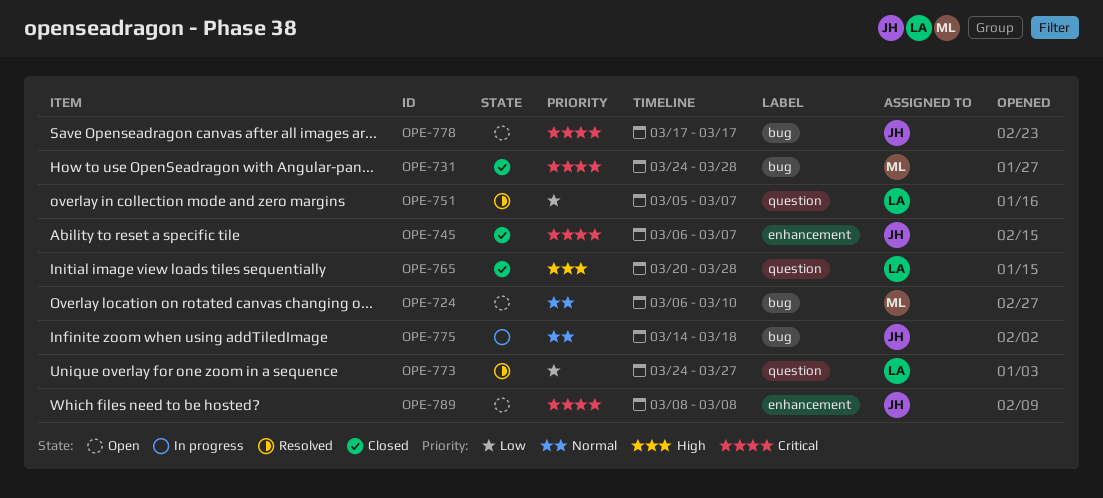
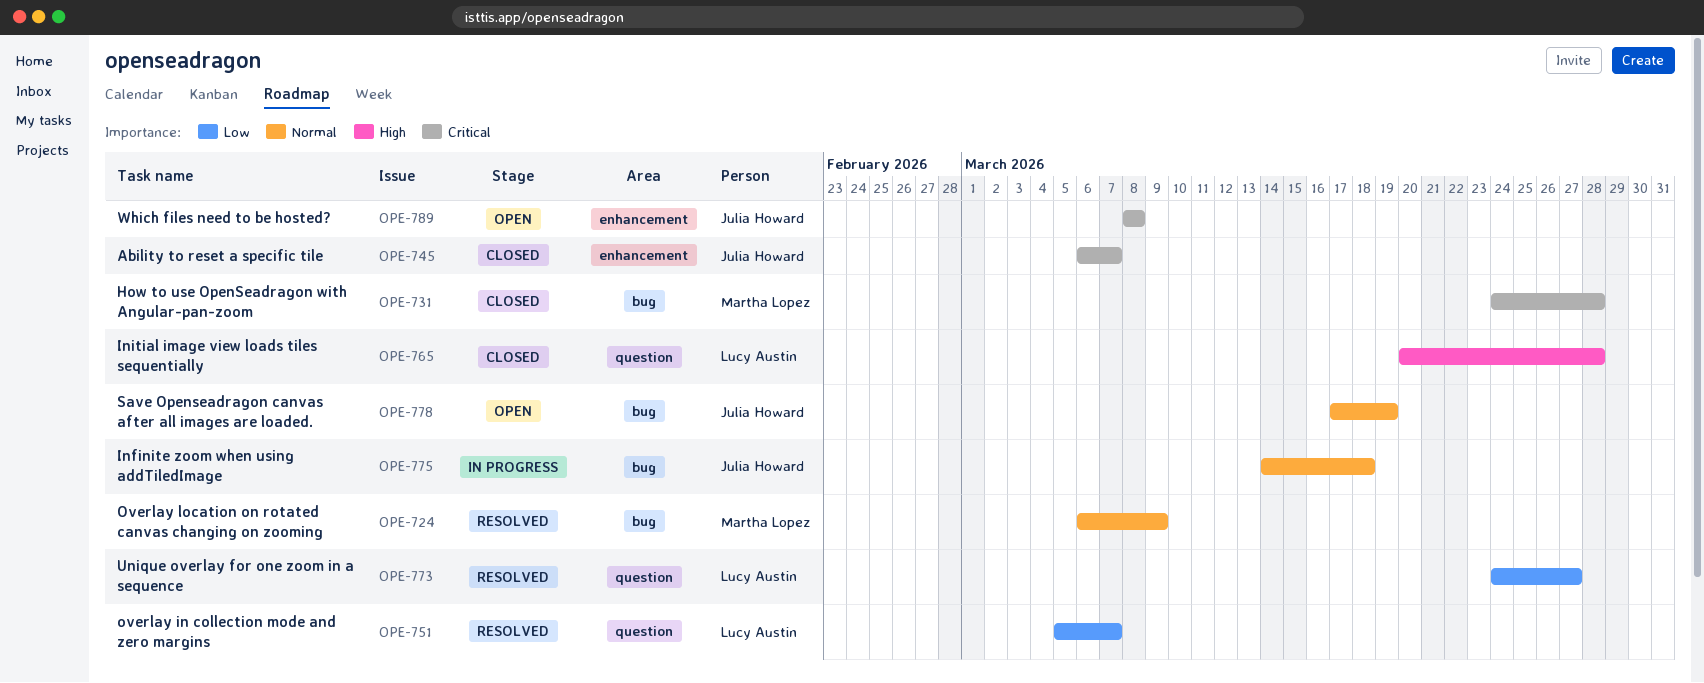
OPE-724, status: Open -> Resolved
OPE-724, due: Mar 10 -> Mar 9
OPE-778, priority: Critical -> Normal
OPE-778, due: Mar 17 -> Mar 19

